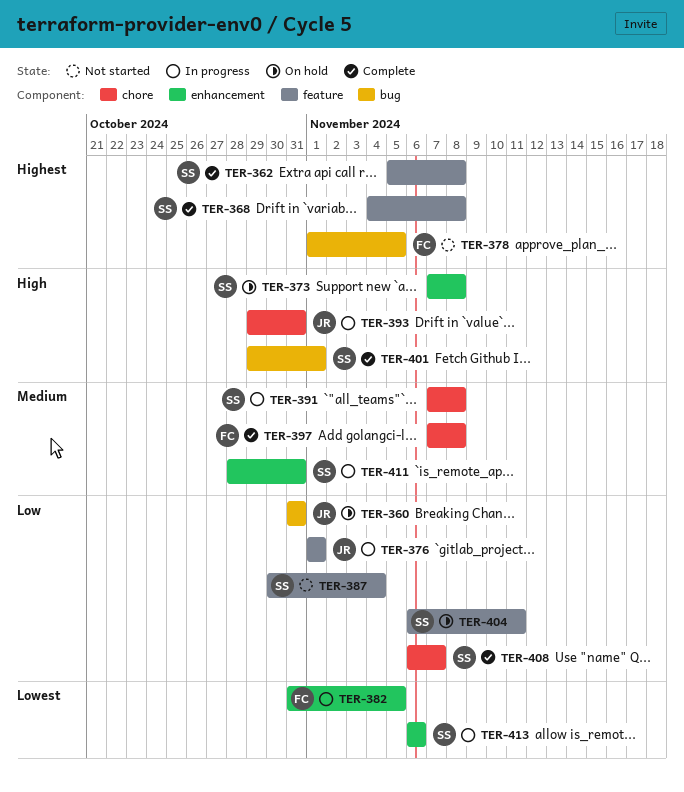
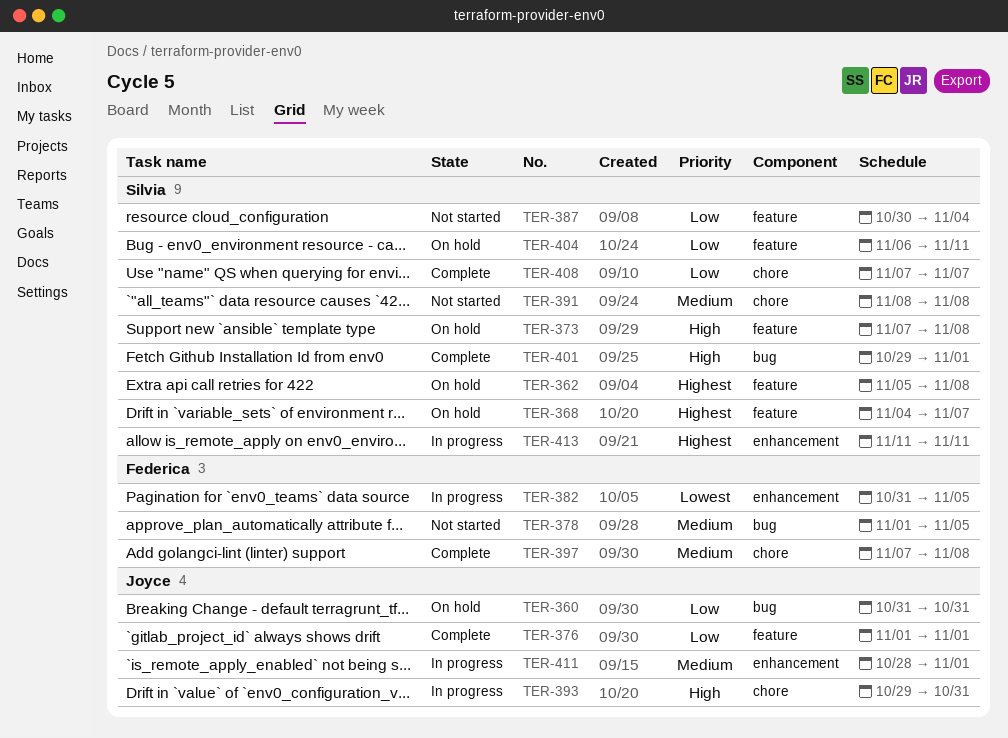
TER-362, status: Complete -> On hold
TER-368, status: Complete -> On hold
TER-368, due: Nov 8 -> Nov 7
TER-373, label: enhancement -> feature
TER-376, status: In progress -> Complete
TER-378, priority: Highest -> Medium
TER-391, status: In progress -> Not started
TER-391, start: Nov 7 -> Nov 8
TER-408, start: Nov 6 -> Nov 7
TER-411, owner: Silvia -> Joyce
TER-411, due: Oct 31 -> Nov 1
TER-413, priority: Lowest -> Highest
TER-413, start: Nov 6 -> Nov 11
TER-413, due: Nov 6 -> Nov 11

